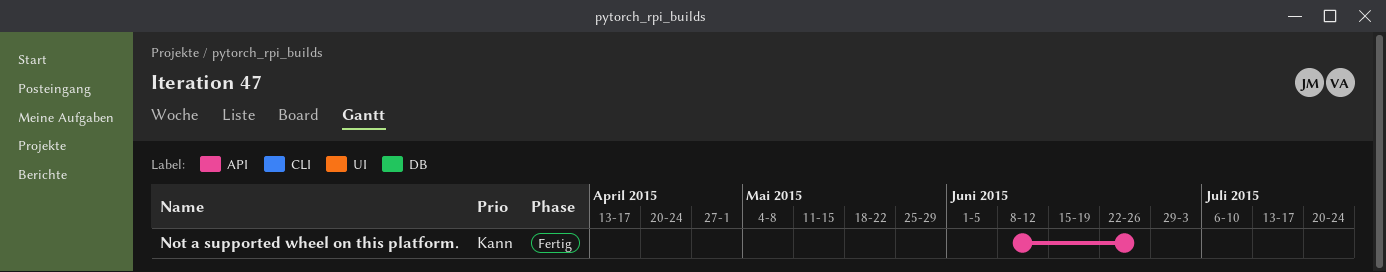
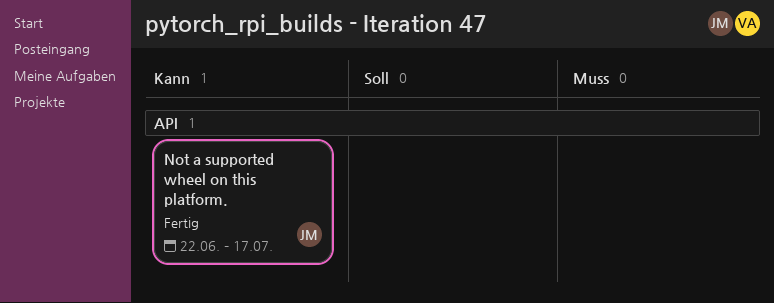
Not a supported wheel on this platform., start: Jun 8 -> Jun 22
Not a supported wheel on this platform., due: Jun 26 -> Jul 17

